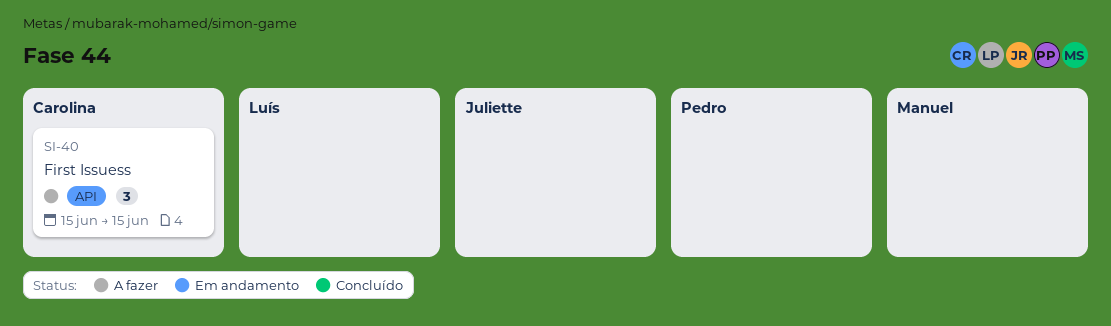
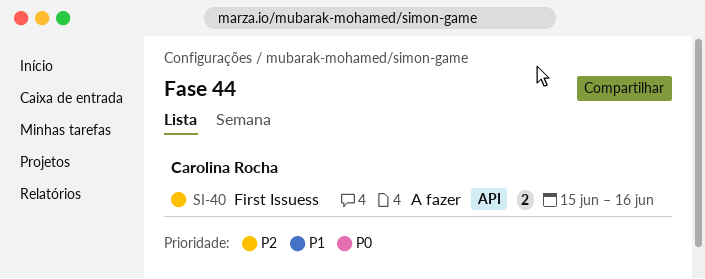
SI-40, estimate: 3 -> 2
SI-40, due: Jun 15 -> Jun 16

